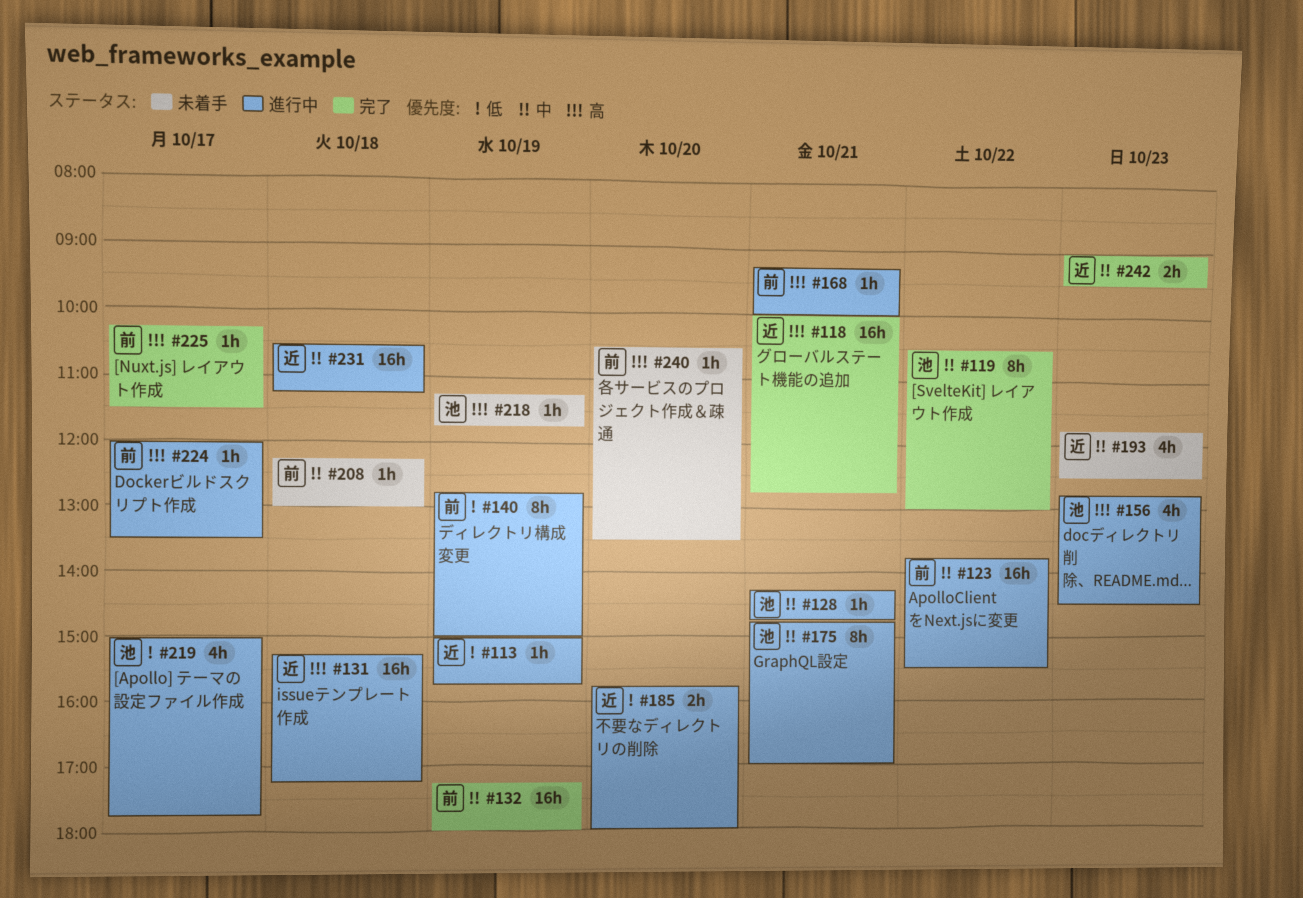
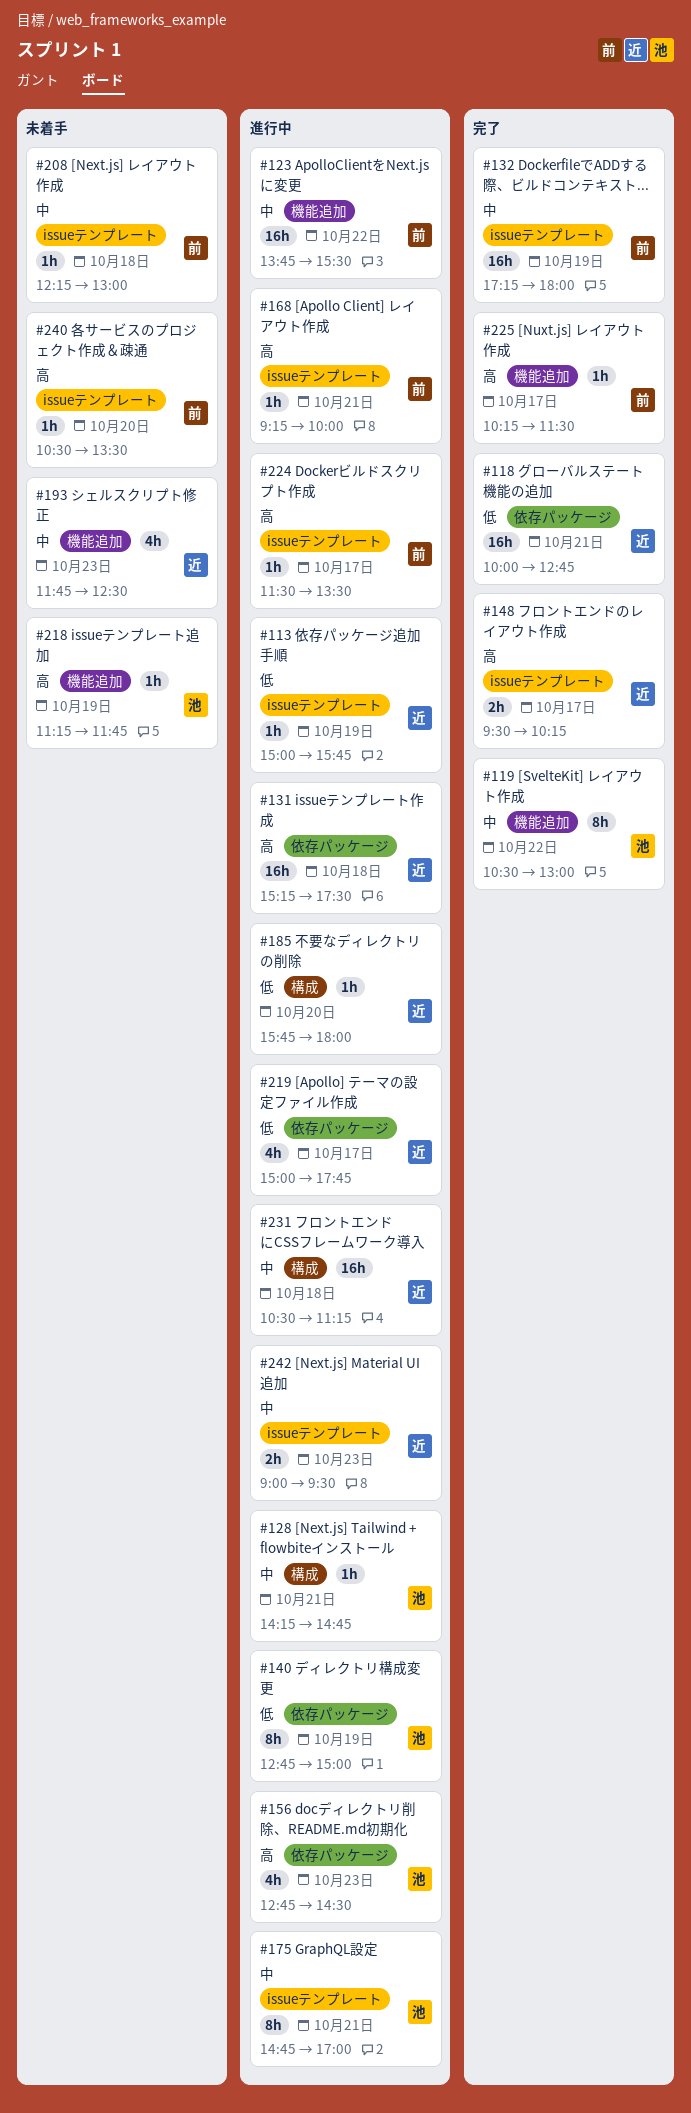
#118, priority: 高 -> 低
#131, ends: 17:15 -> 17:30
#140, owner: 前 -> 池
#148: none -> present
#185, estimate: 2h -> 1h
#219, owner: 池 -> 近
#224, begins: 12:00 -> 11:30
#242, status: 完了 -> 進行中

